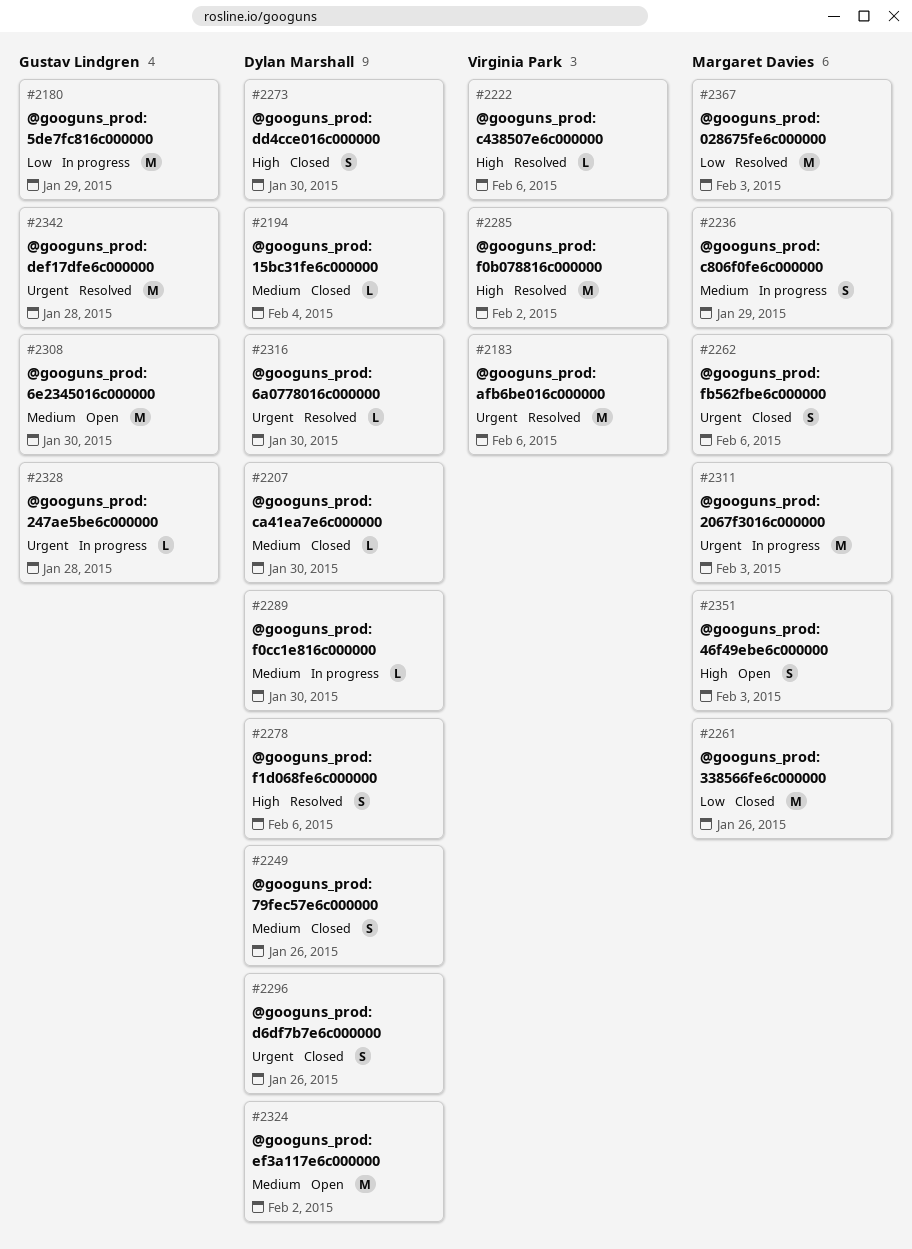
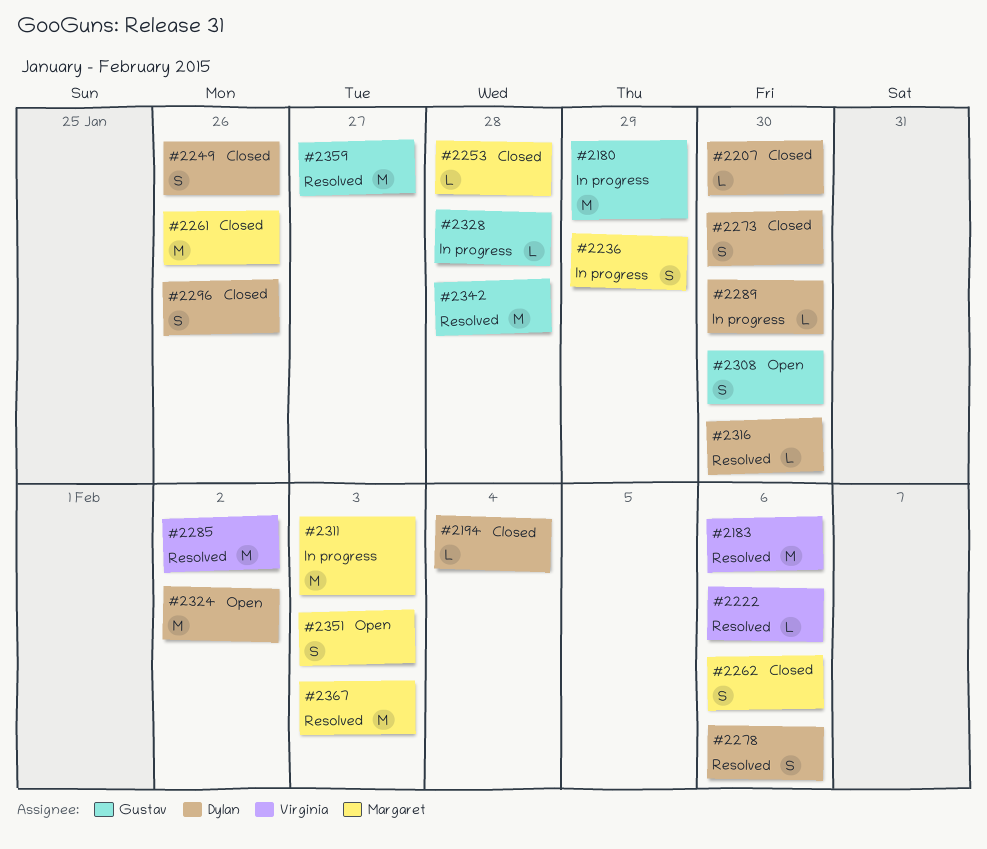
#2253: none -> present
#2308, estimate: M -> S
#2359: none -> present

